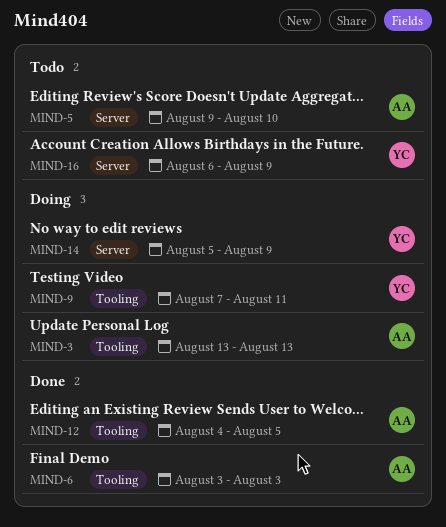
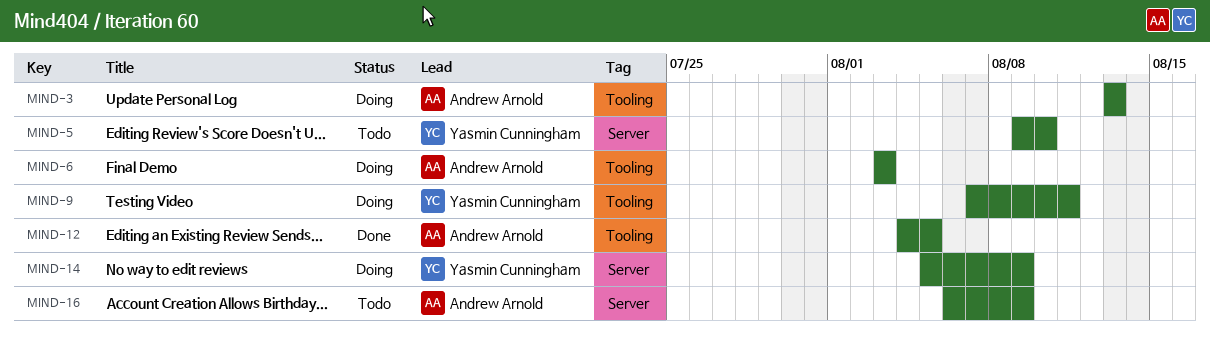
MIND-5, owner: Andrew Arnold -> Yasmin Cunningham
MIND-6, status: Done -> Doing
MIND-16, owner: Yasmin Cunningham -> Andrew Arnold

